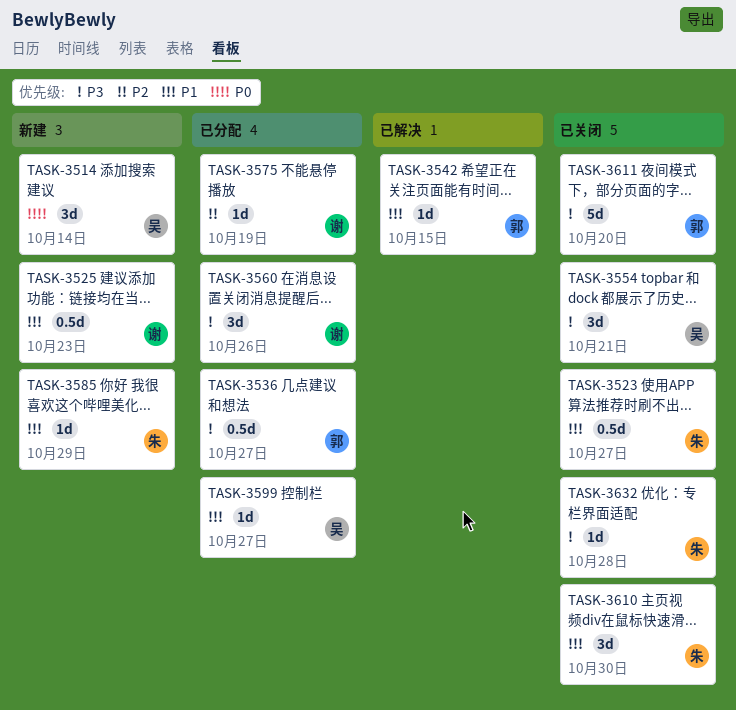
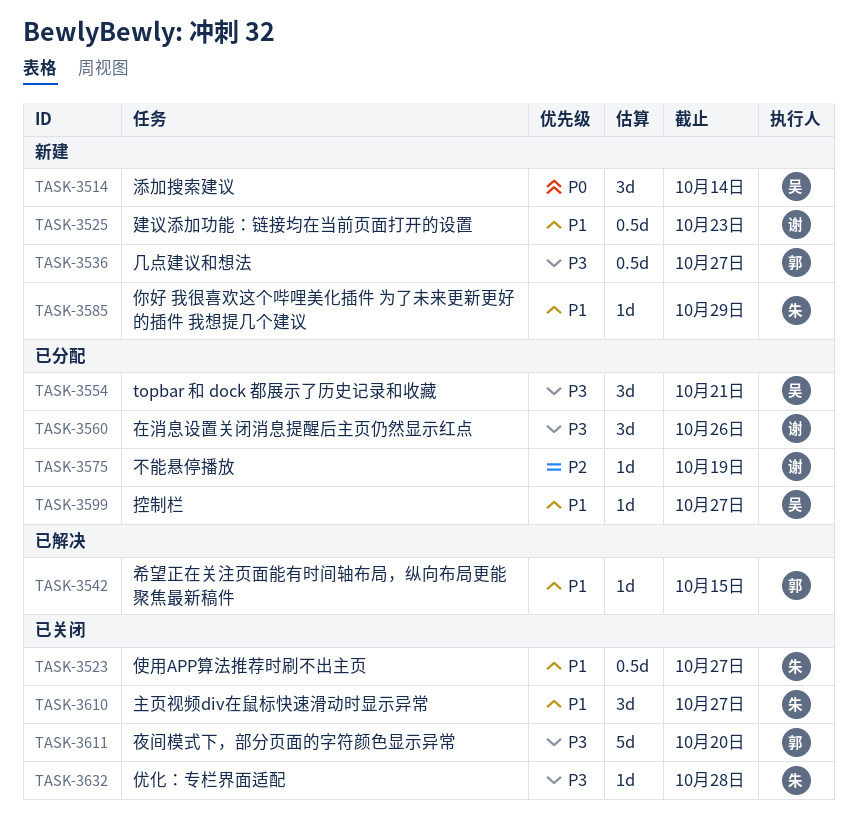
TASK-3536, status: 已分配 -> 新建
TASK-3554, status: 已关闭 -> 已分配
TASK-3610, due: Oct 30 -> Oct 27

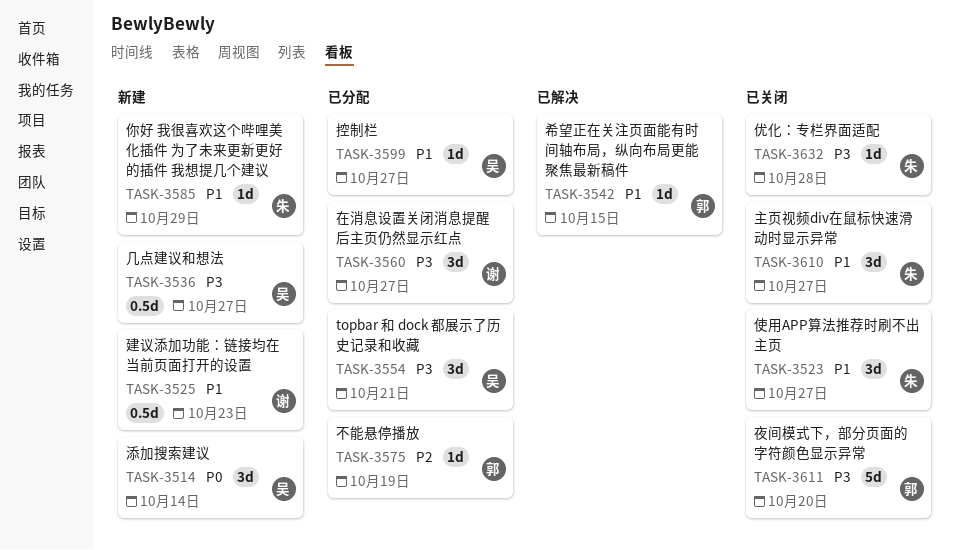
TASK-3523, estimate: 0.5d -> 3d
TASK-3536, owner: 郭 -> 吴
TASK-3560, due: Oct 26 -> Oct 27
TASK-3575, owner: 谢 -> 郭

